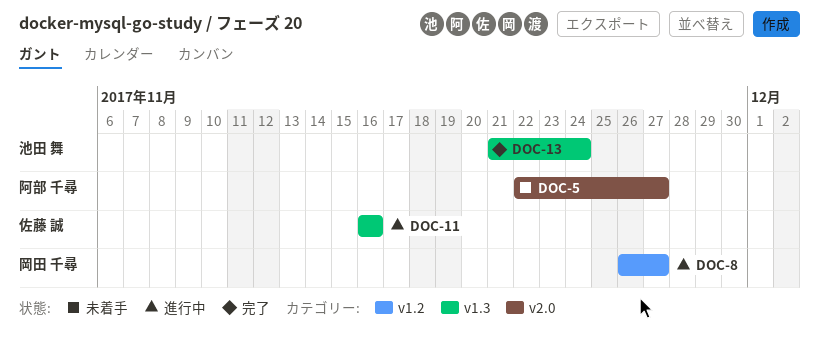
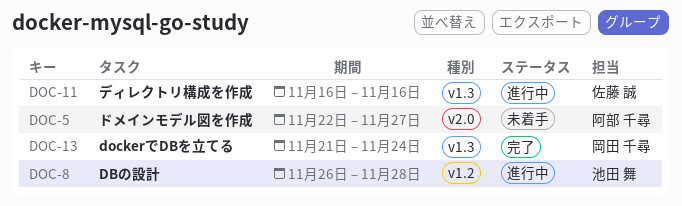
DOC-8, owner: 岡田 千尋 -> 池田 舞
DOC-8, due: Nov 27 -> Nov 28
DOC-13, owner: 池田 舞 -> 岡田 千尋

